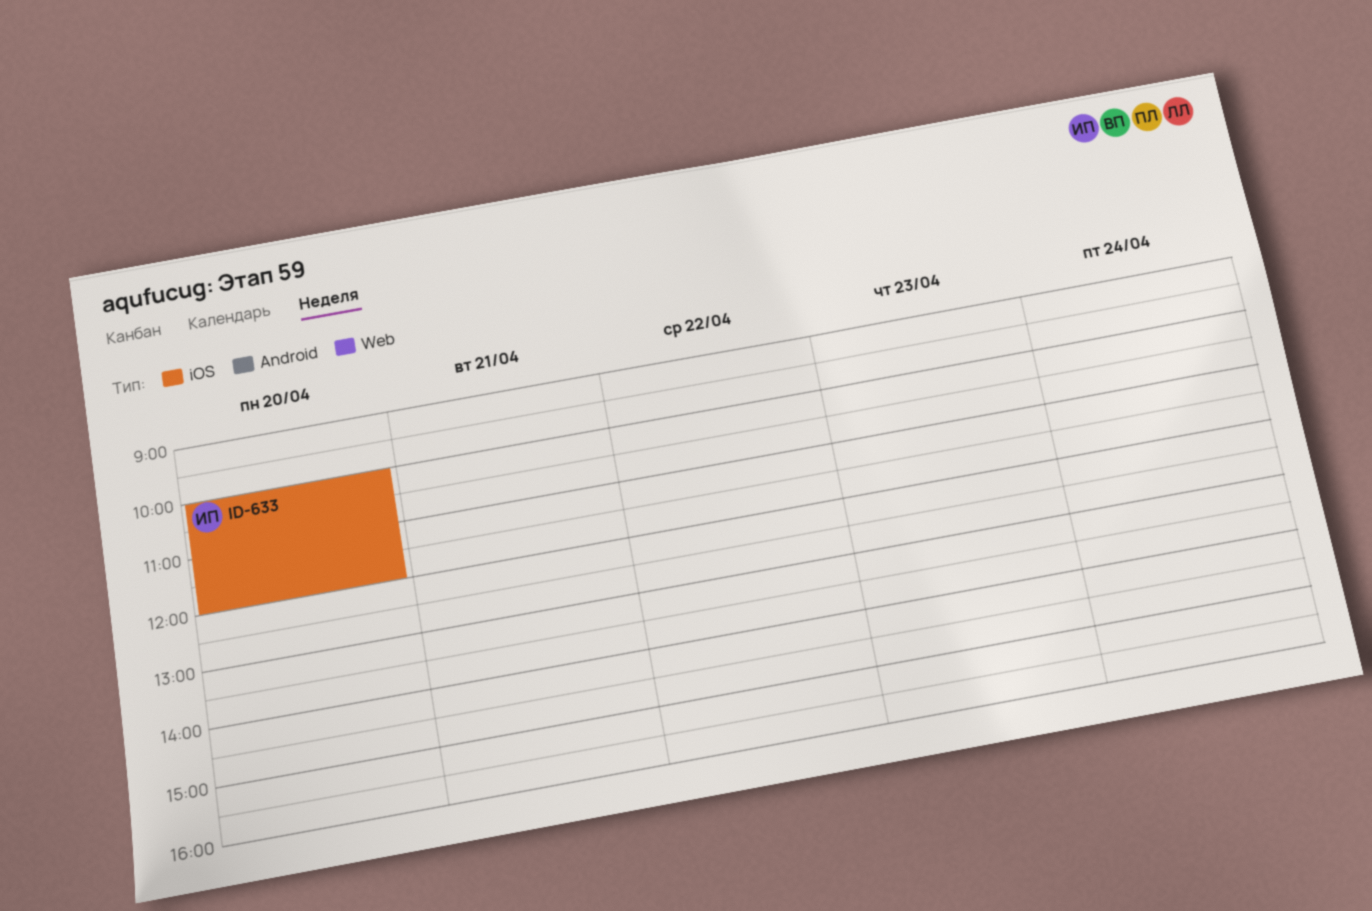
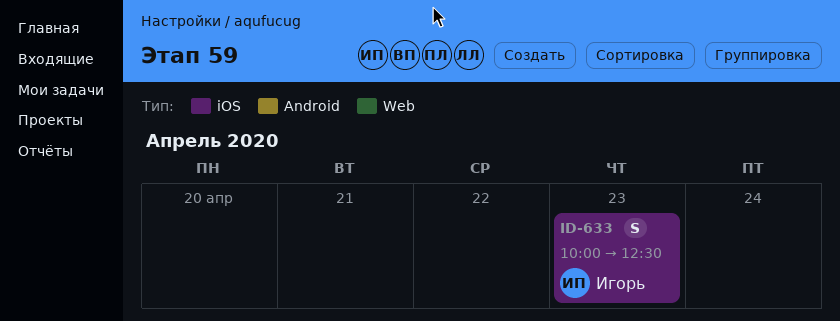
ID-633, day: Apr 20 -> Apr 23
ID-633, ends: 12:00 -> 12:30

